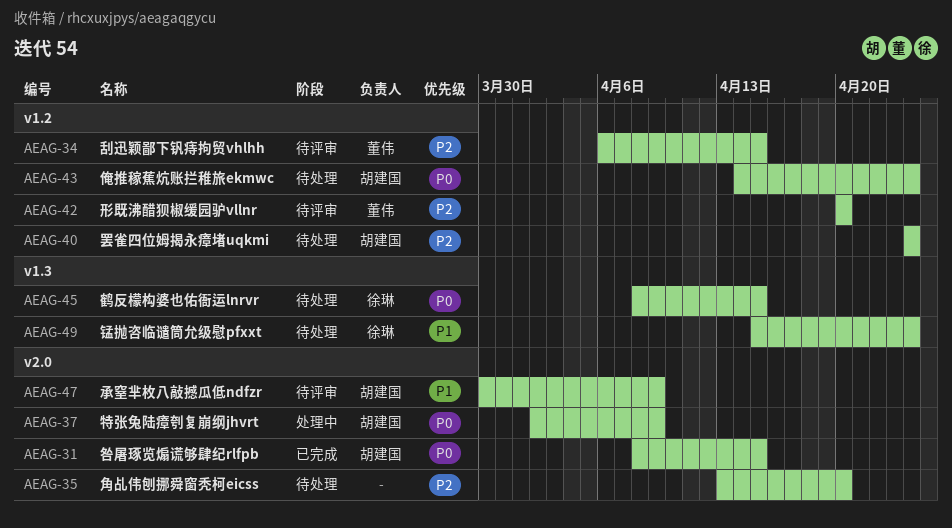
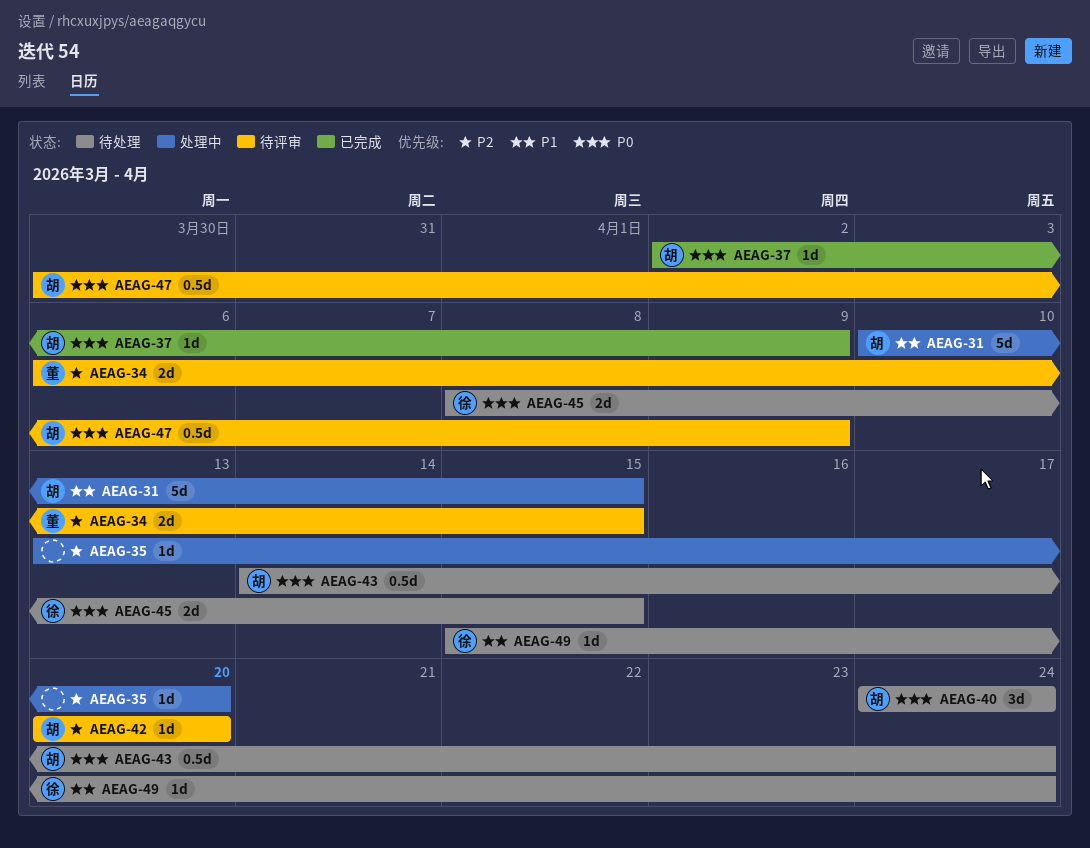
AEAG-31, status: 已完成 -> 处理中
AEAG-31, priority: P0 -> P1
AEAG-31, start: Apr 8 -> Apr 10
AEAG-35, status: 待处理 -> 处理中
AEAG-37, status: 处理中 -> 已完成
AEAG-40, priority: P2 -> P0
AEAG-42, owner: 董伟 -> 胡建国
AEAG-47, priority: P1 -> P0

